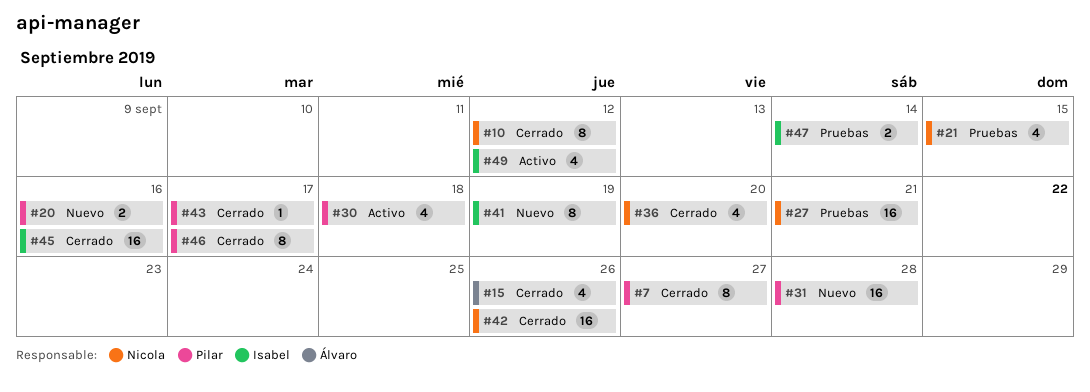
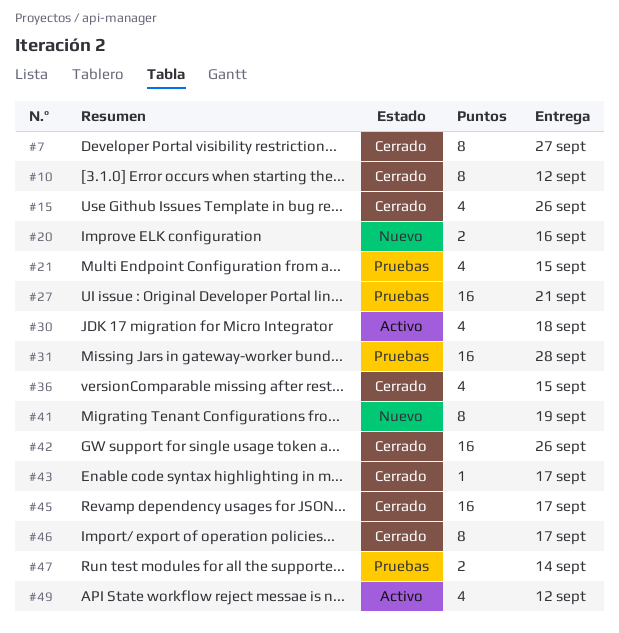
#31, status: Nuevo -> Pruebas
#36, due: Sep 20 -> Sep 15
#45, due: Sep 16 -> Sep 17

